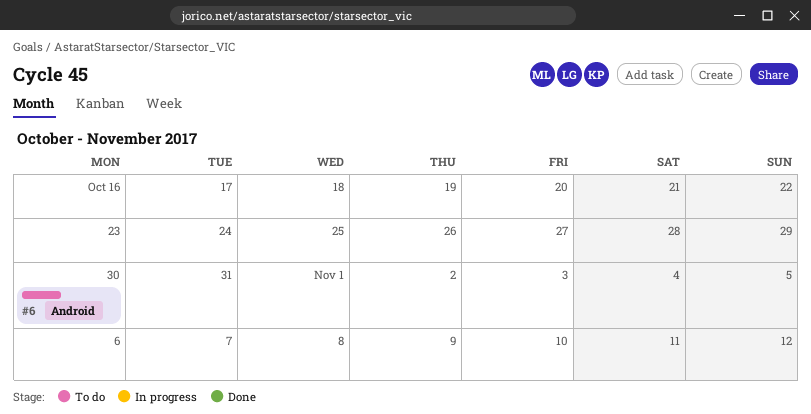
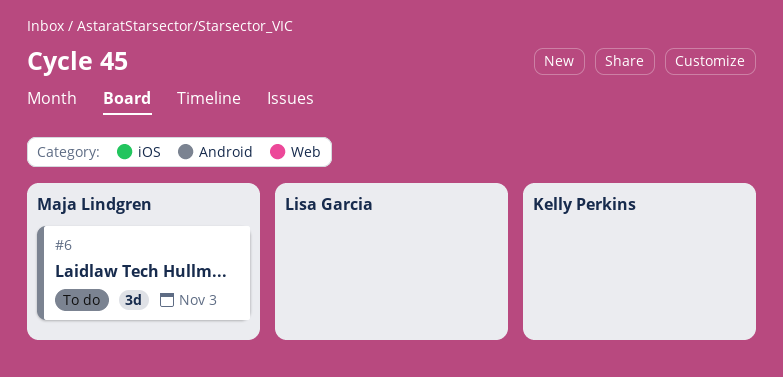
#6, due: Oct 30 -> Nov 3

